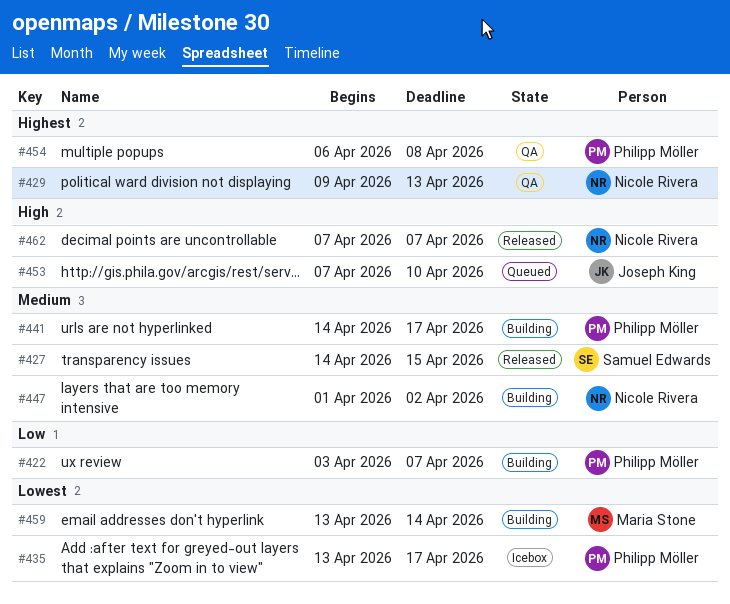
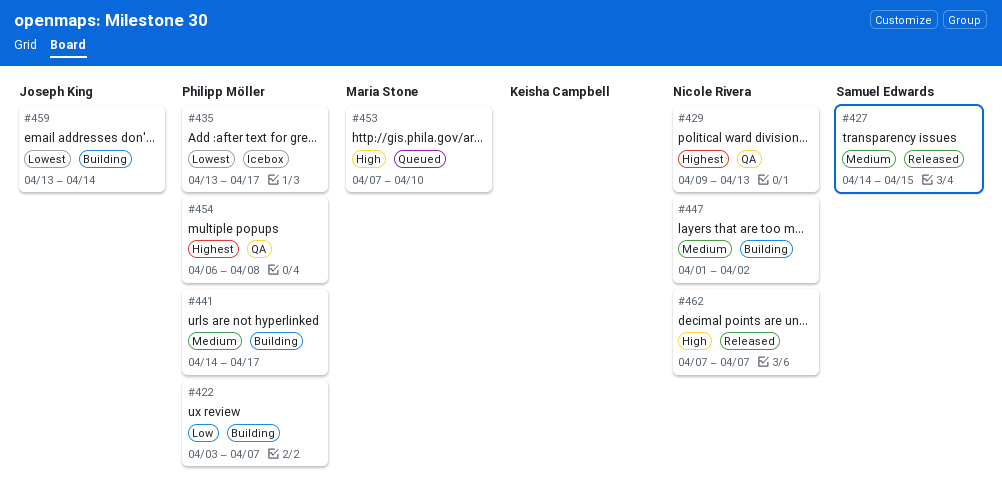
#453, owner: Joseph King -> Maria Stone
#459, owner: Maria Stone -> Joseph King

